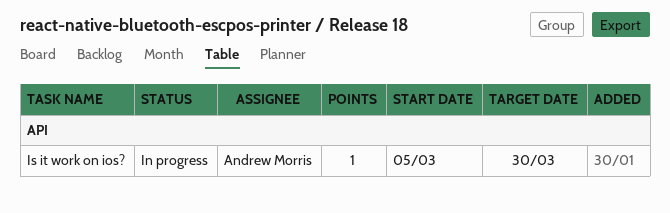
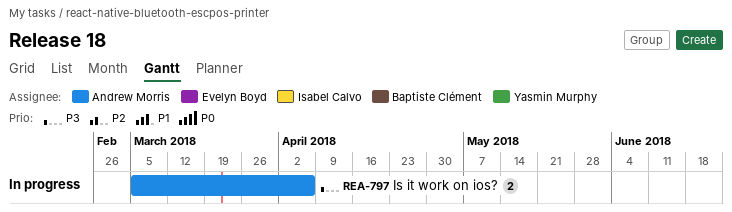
Is it work on ios?, estimate: 1 -> 2
Is it work on ios?, due: Mar 30 -> Apr 6

